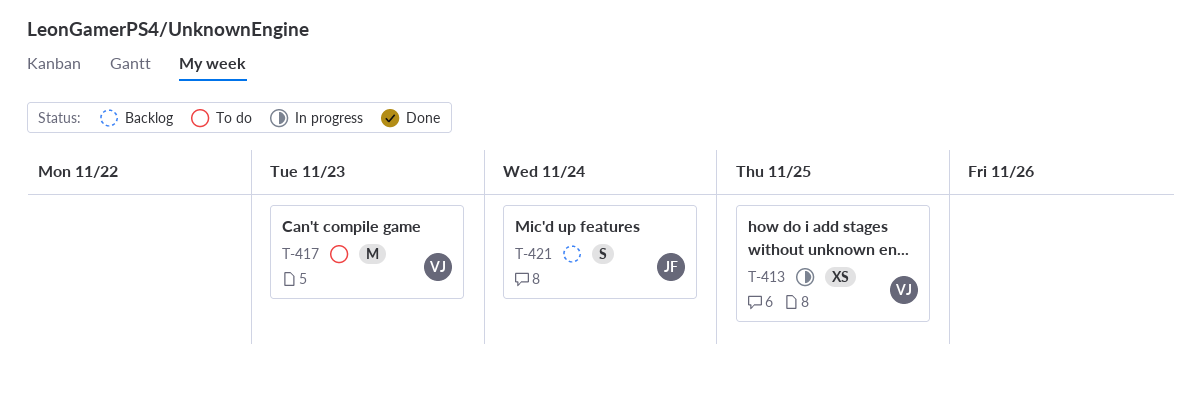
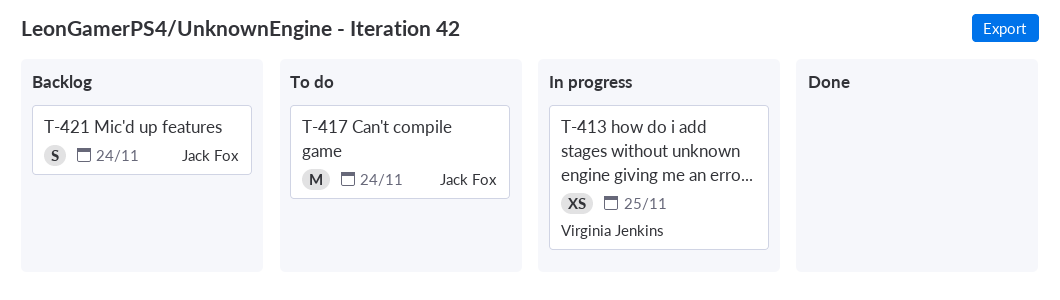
T-417, owner: Virginia Jenkins -> Jack Fox
T-417, due: Nov 23 -> Nov 24

